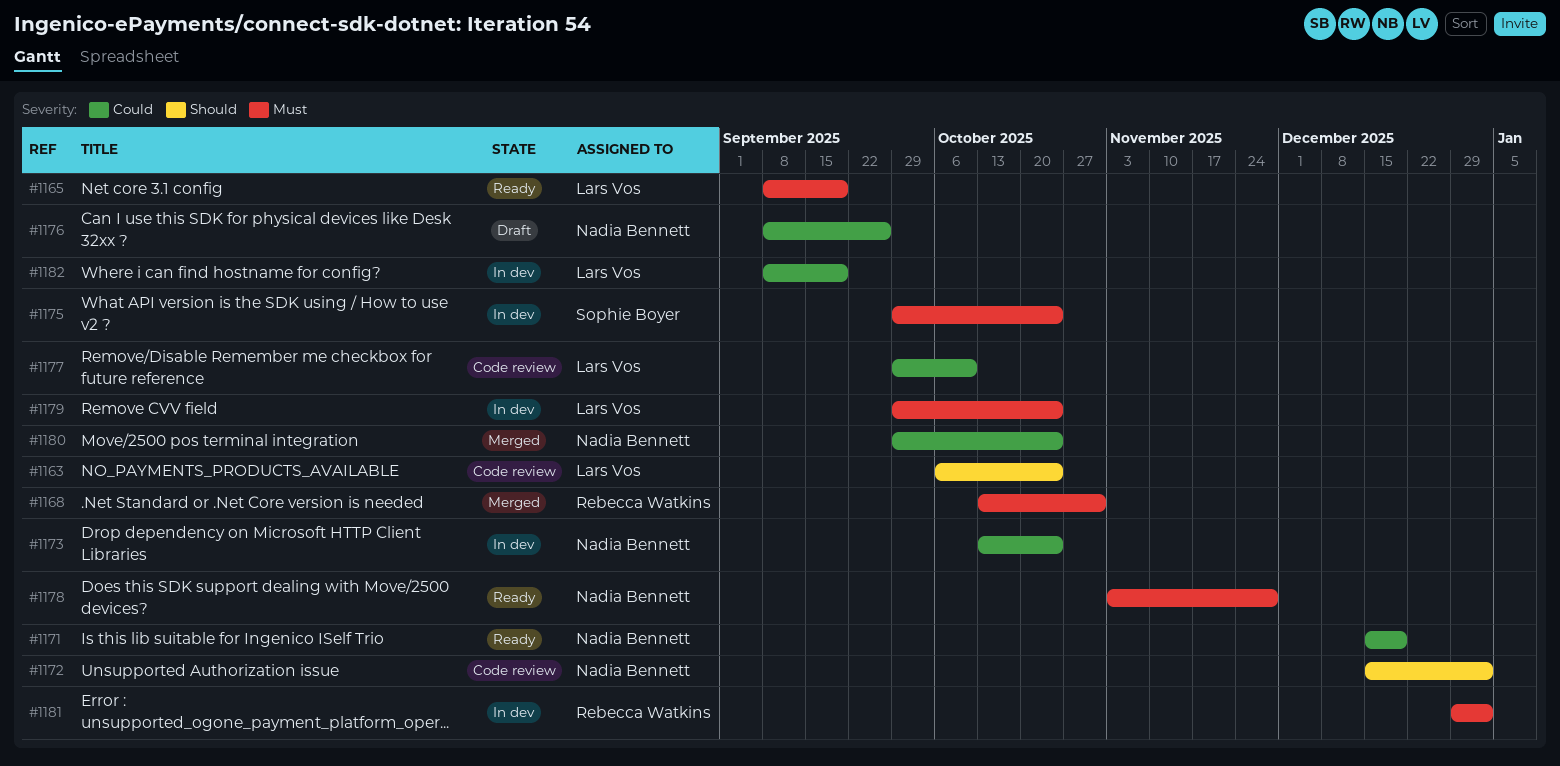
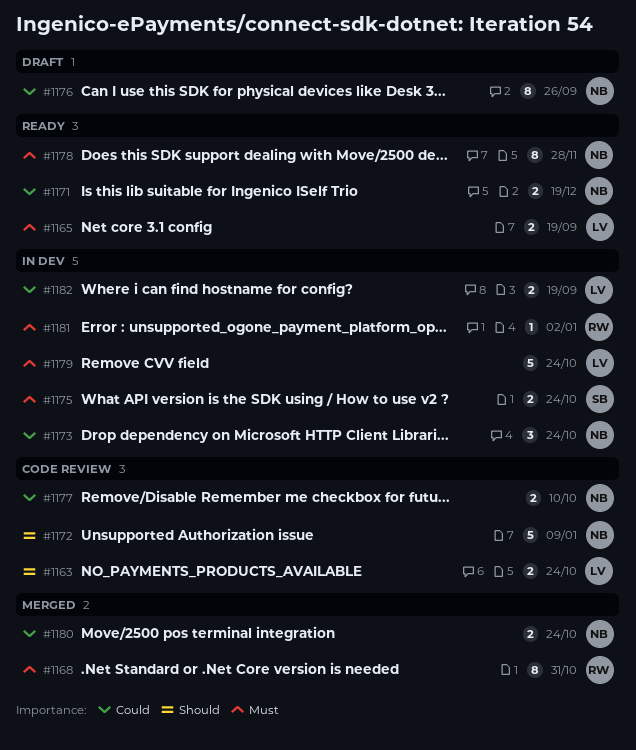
#1172, due: Jan 2 -> Jan 9
#1177, owner: Lars Vos -> Nadia Bennett

